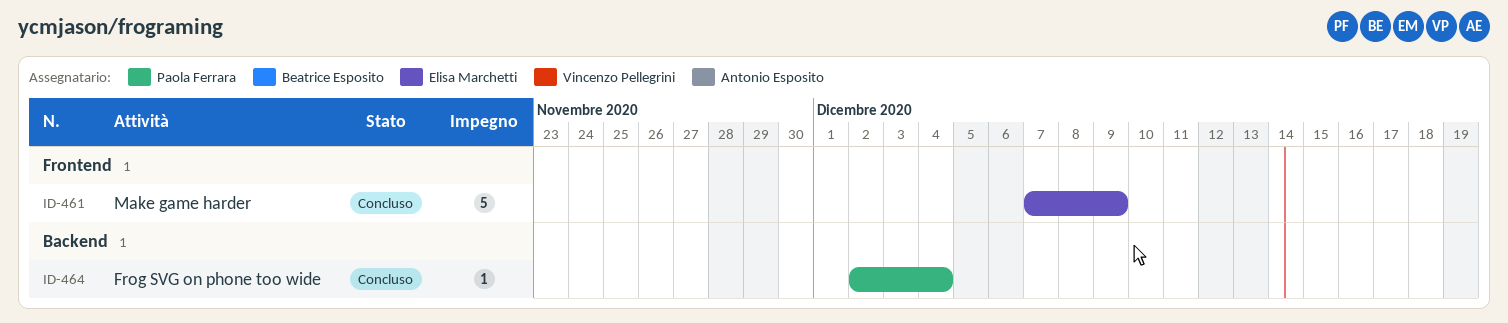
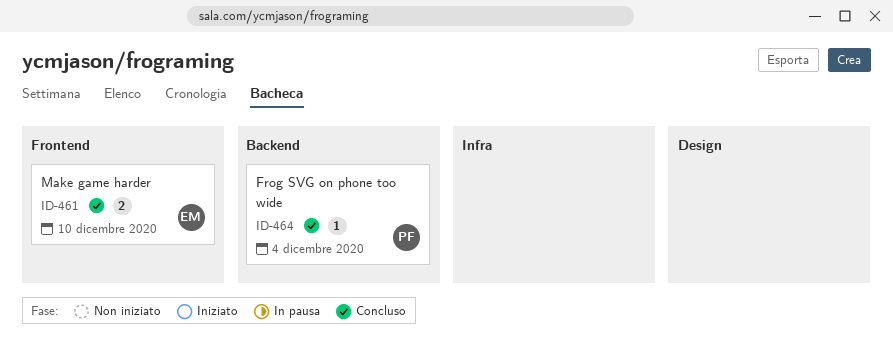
ID-461, estimate: 5 -> 2
ID-461, due: Dec 9 -> Dec 10

